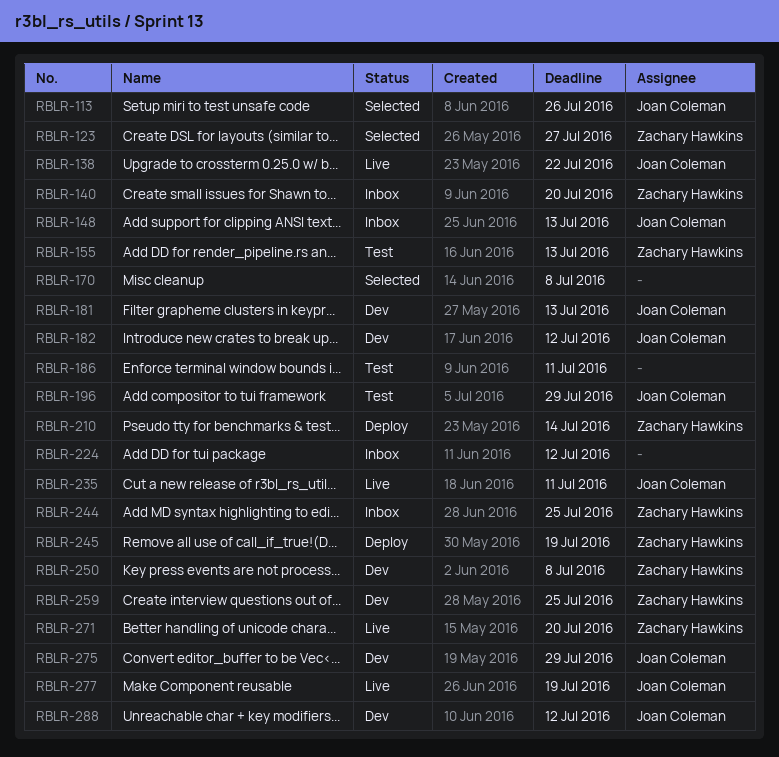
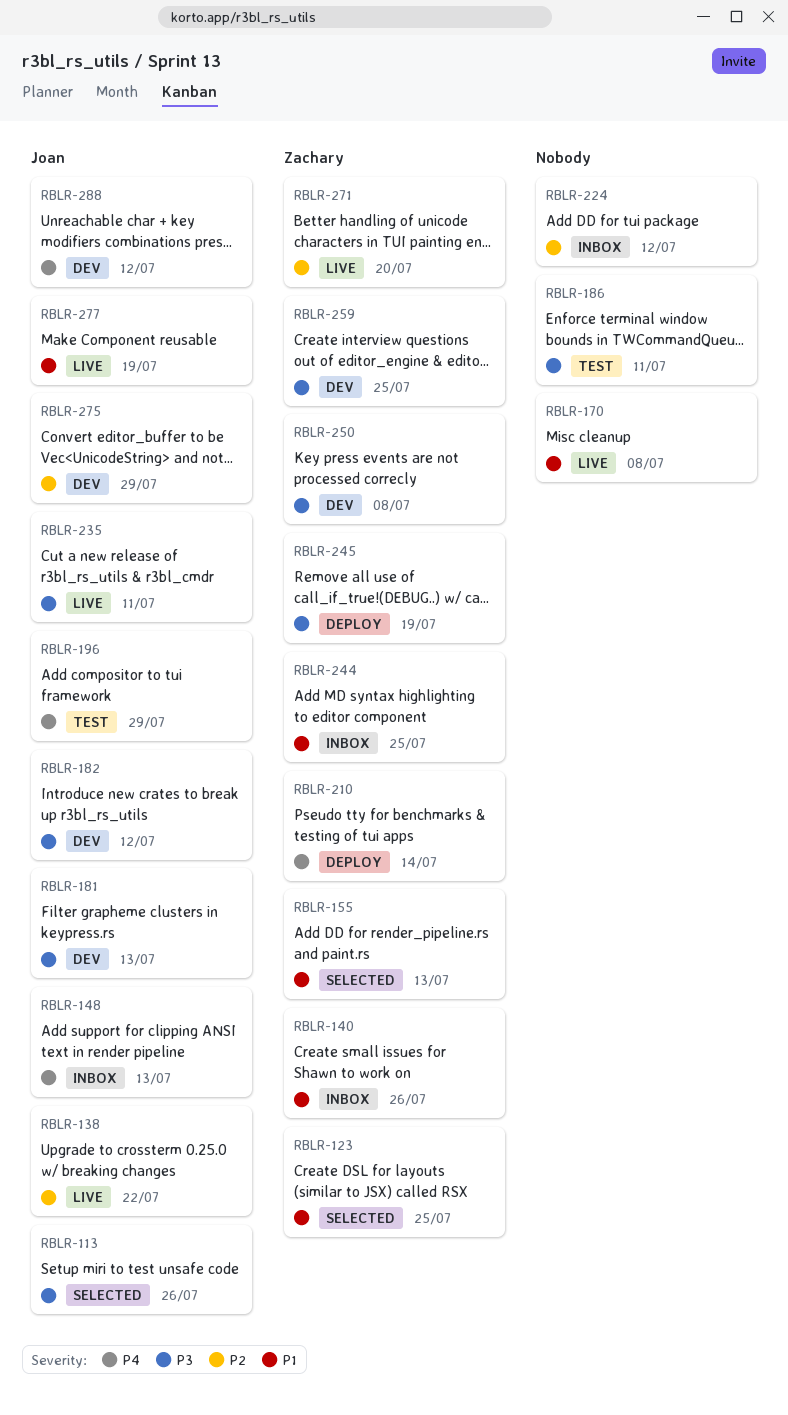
RBLR-123, due: Jul 27 -> Jul 25
RBLR-140, due: Jul 20 -> Jul 26
RBLR-155, status: Test -> Selected
RBLR-170, status: Selected -> Live

